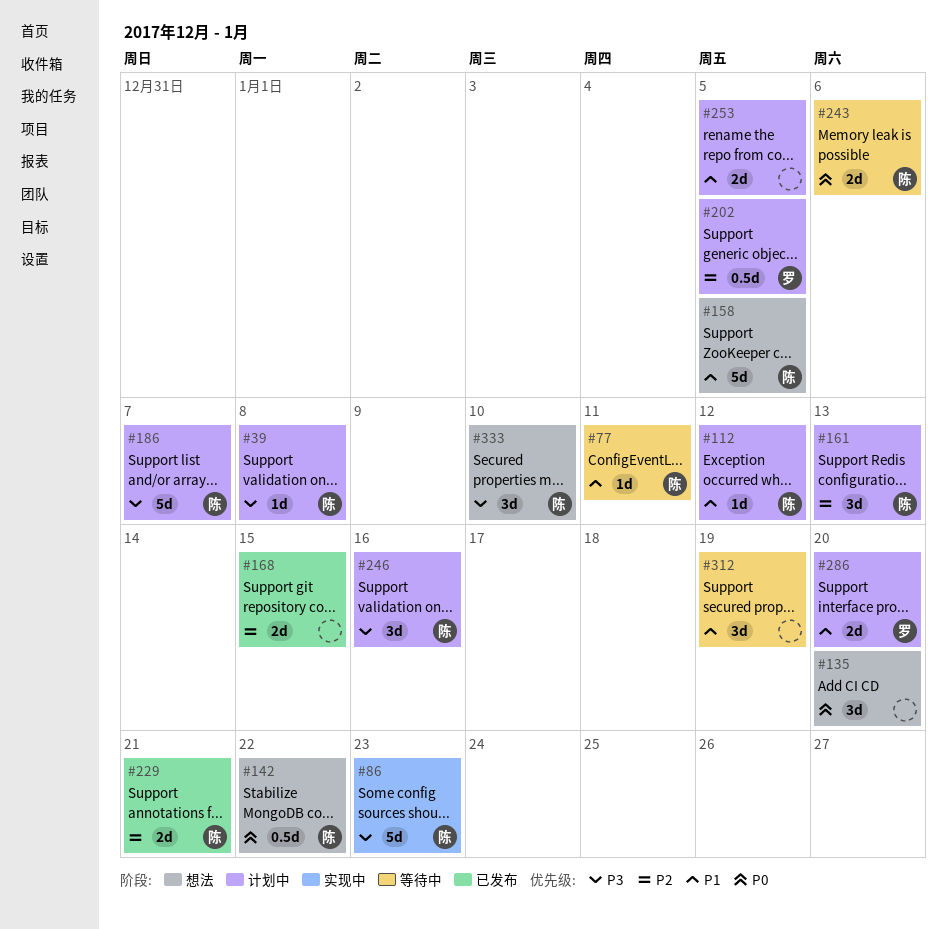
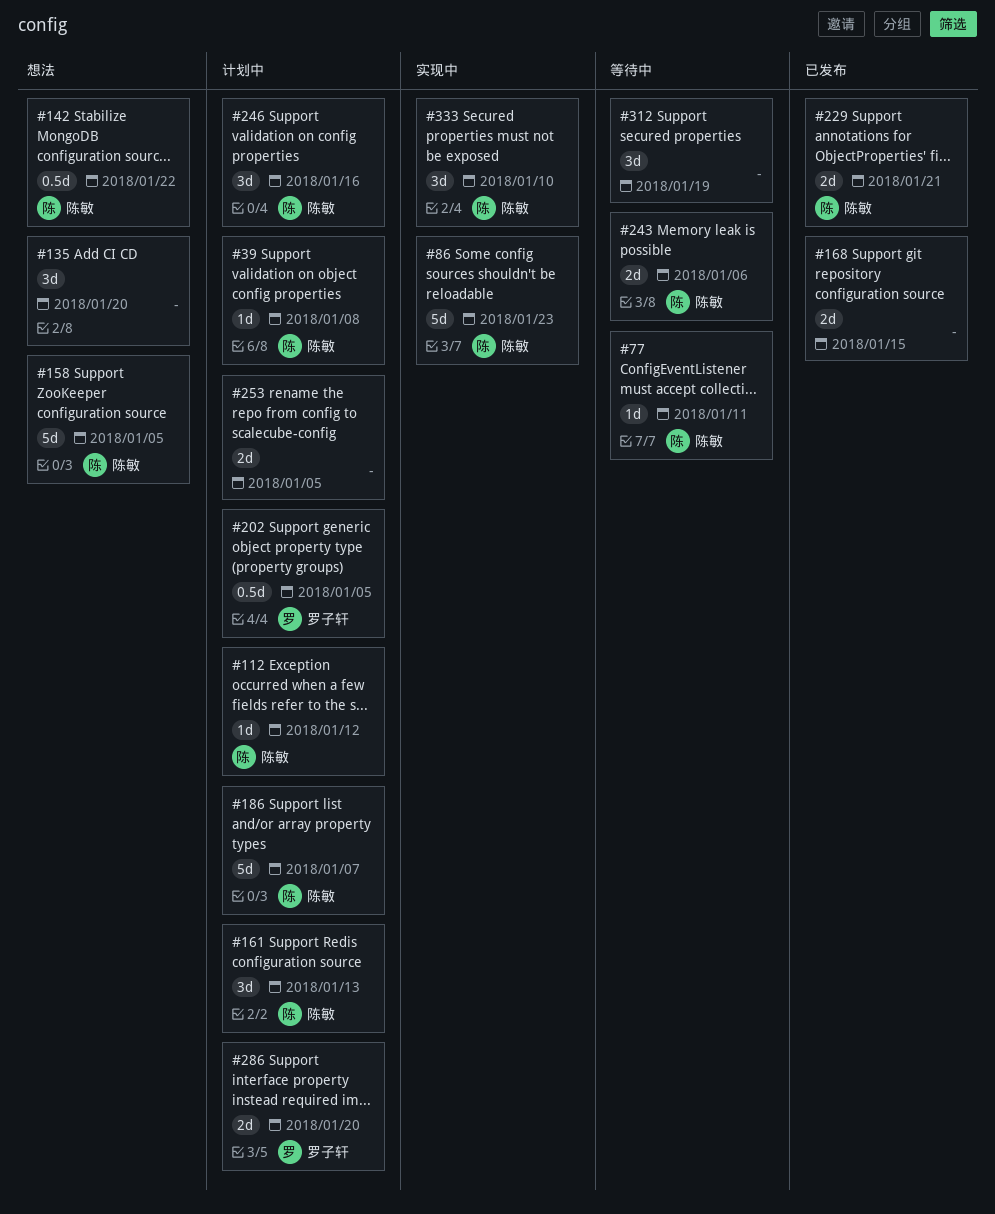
#333, status: 想法 -> 实现中

